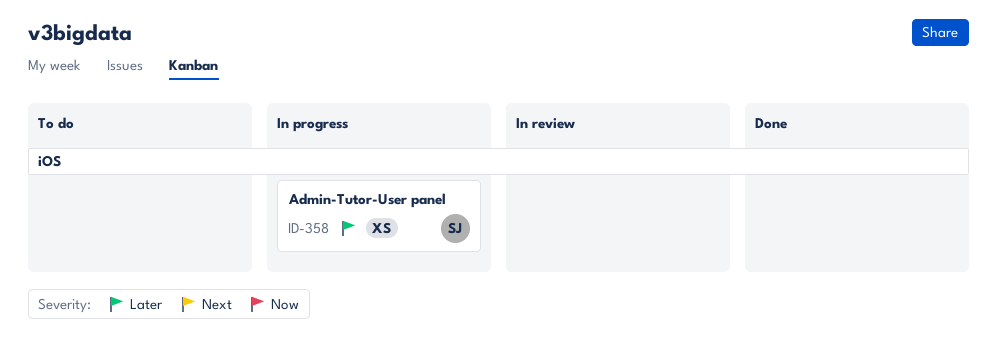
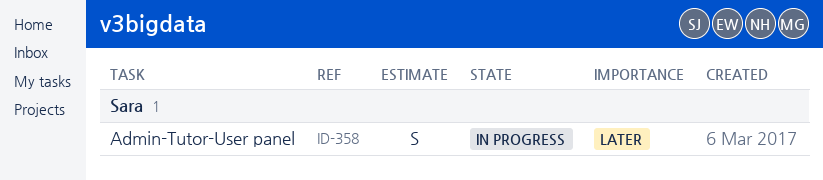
ID-358, estimate: XS -> S

